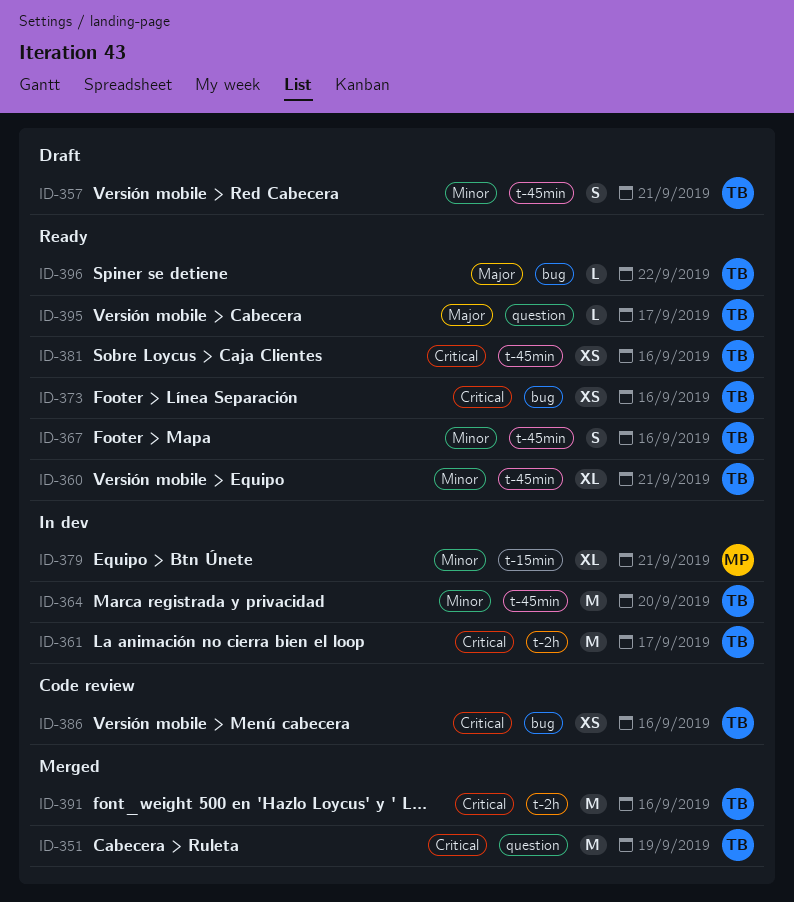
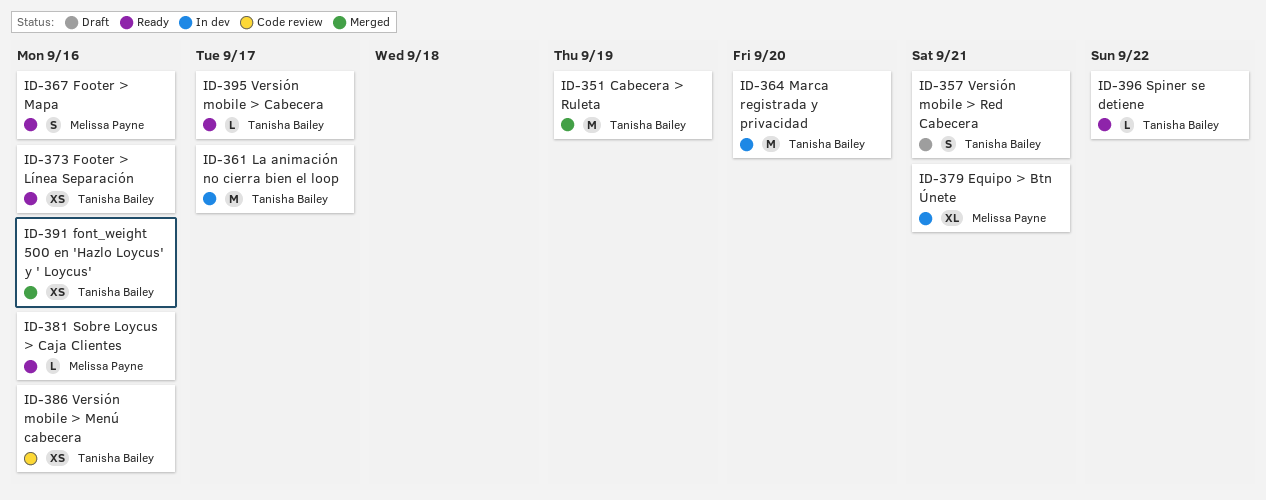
ID-360: present -> none
ID-367, owner: Tanisha Bailey -> Melissa Payne
ID-381, owner: Tanisha Bailey -> Melissa Payne
ID-381, estimate: XS -> L
ID-391, estimate: M -> XS

